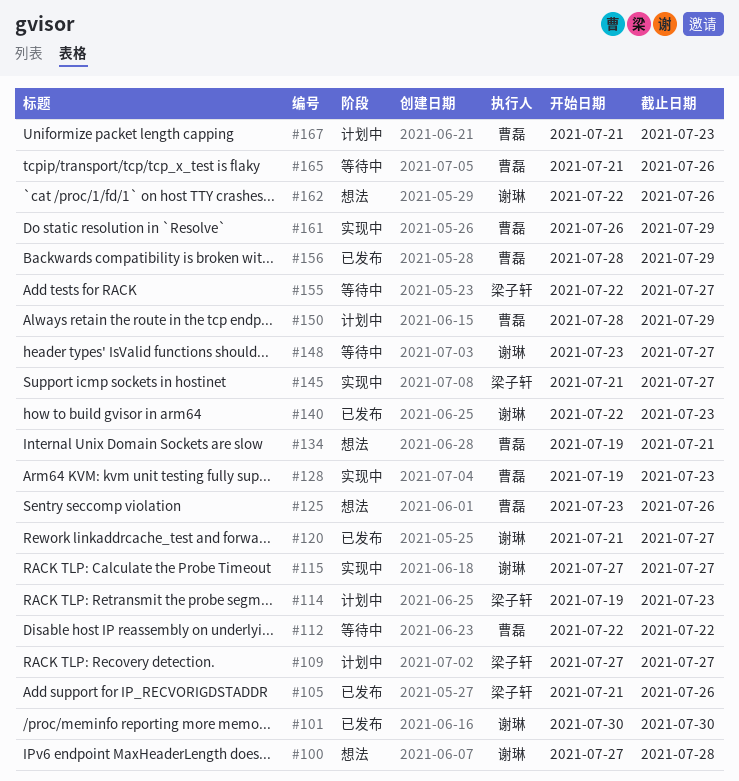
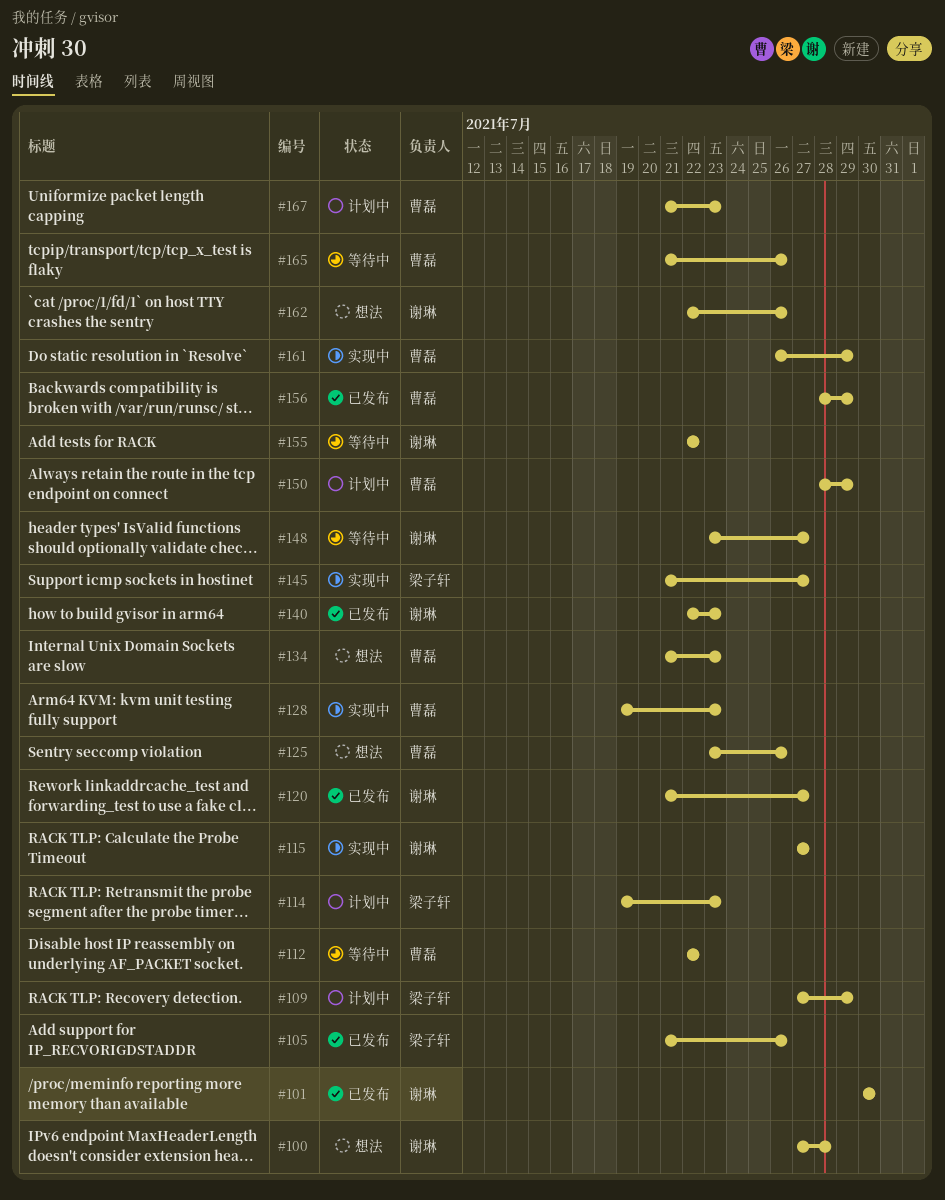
#109, due: Jul 27 -> Jul 29
#134, start: Jul 19 -> Jul 21
#134, due: Jul 21 -> Jul 23
#155, owner: 梁子轩 -> 谢琳
#155, due: Jul 27 -> Jul 22

